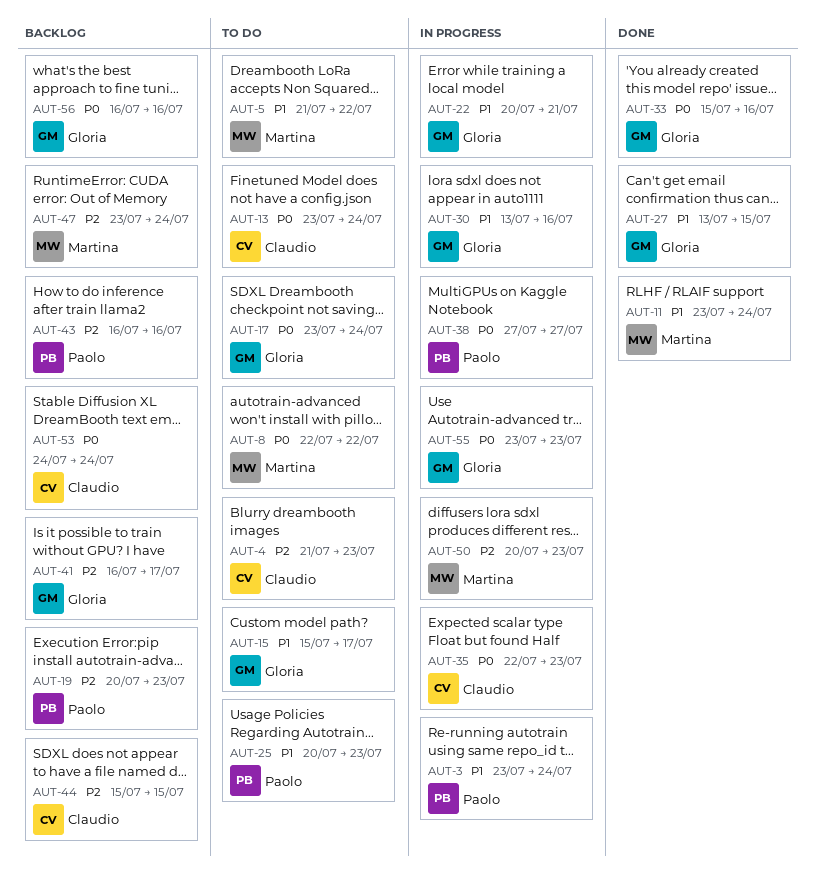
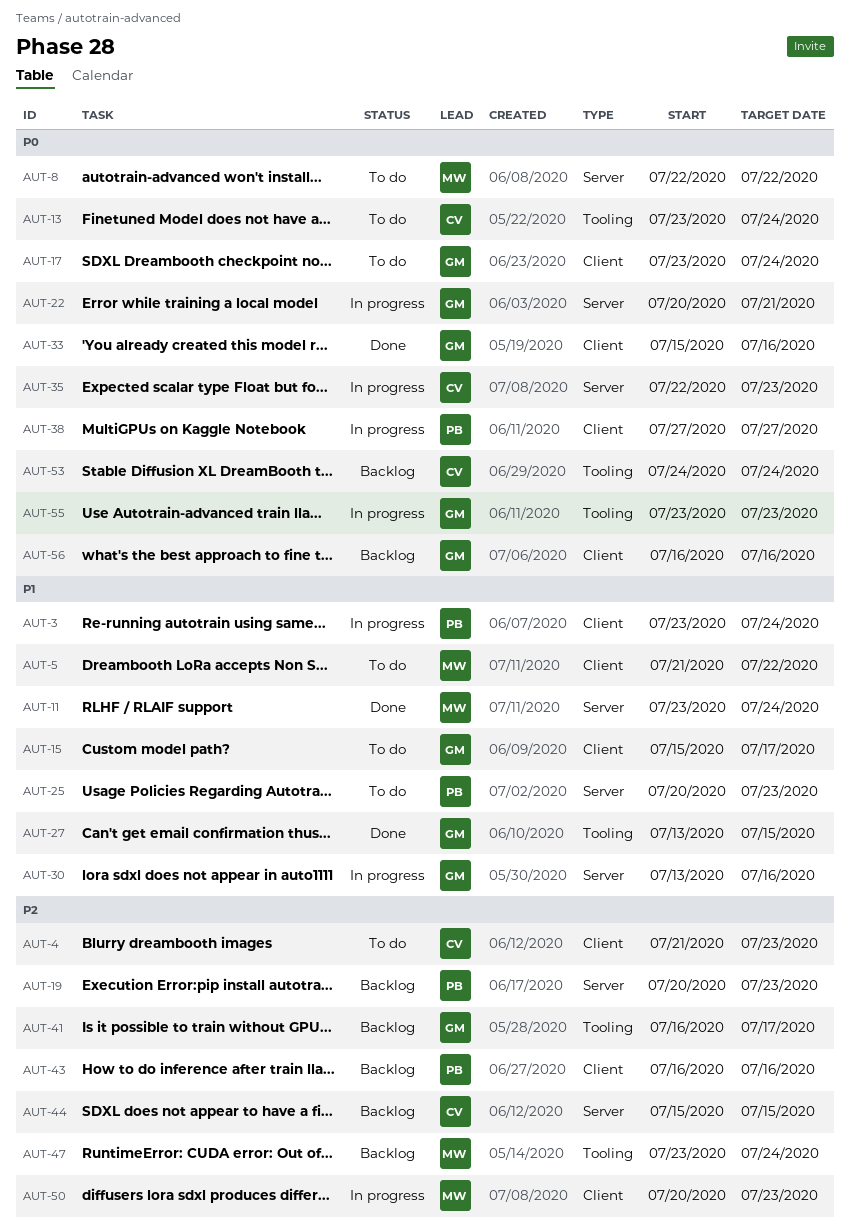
AUT-22, priority: P1 -> P0

